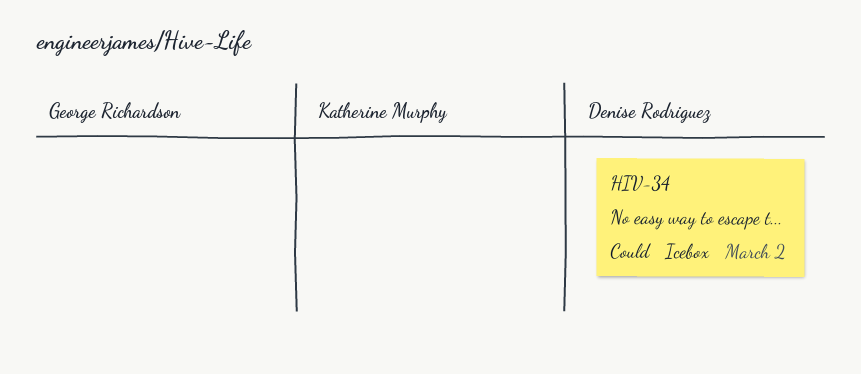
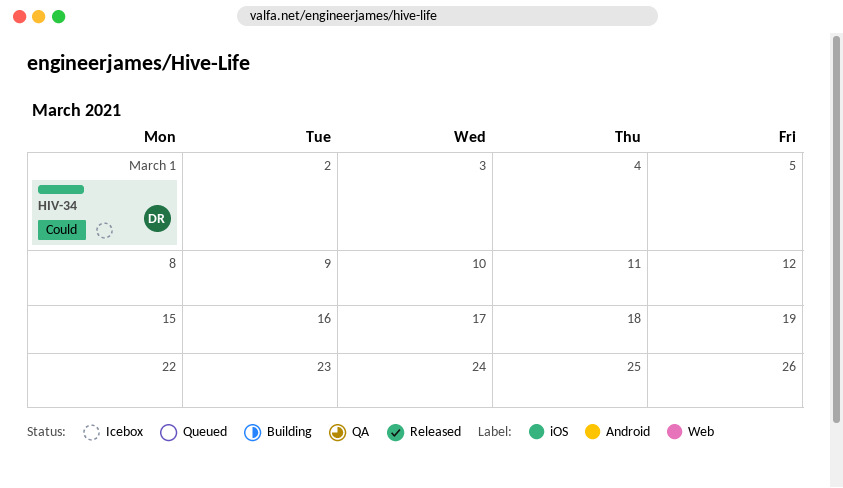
HIV-34, due: Mar 2 -> Mar 1

